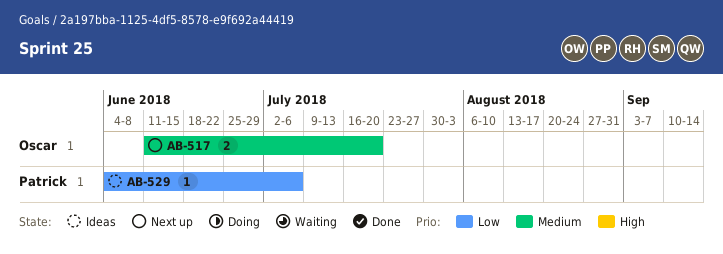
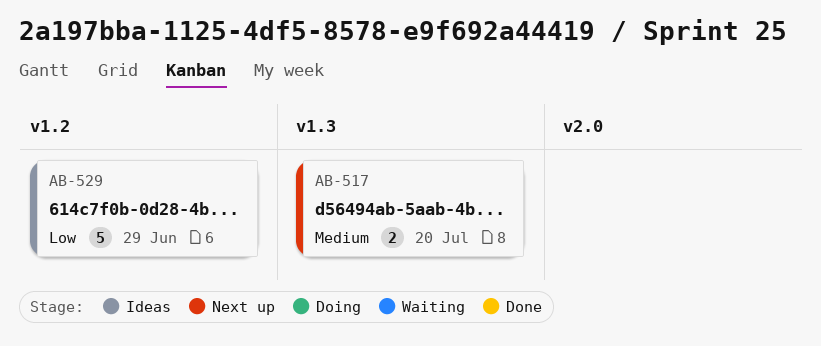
AB-529, estimate: 1 -> 5
AB-529, due: Jul 6 -> Jun 29

